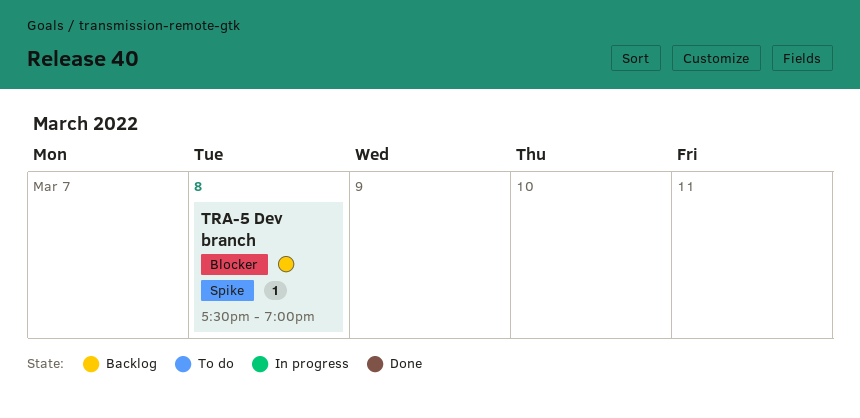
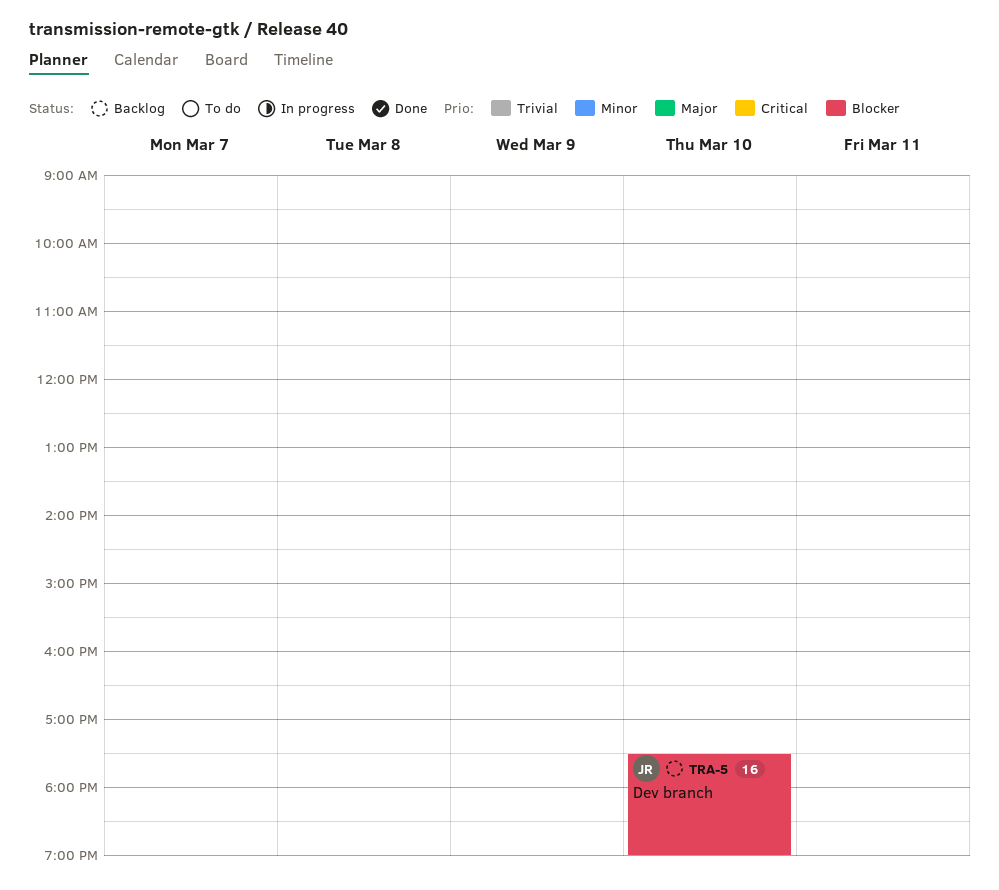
TRA-5, estimate: 1 -> 16
TRA-5, day: Mar 8 -> Mar 10

